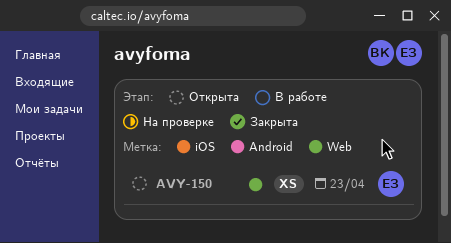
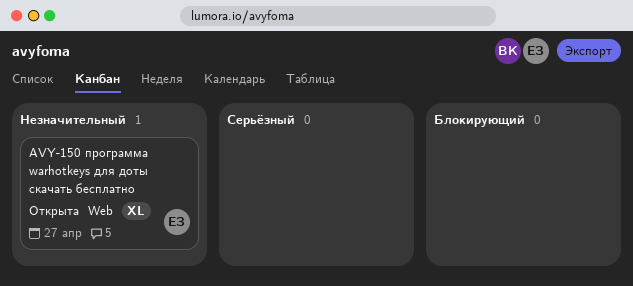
AVY-150, estimate: XS -> XL
AVY-150, due: Apr 23 -> Apr 27

